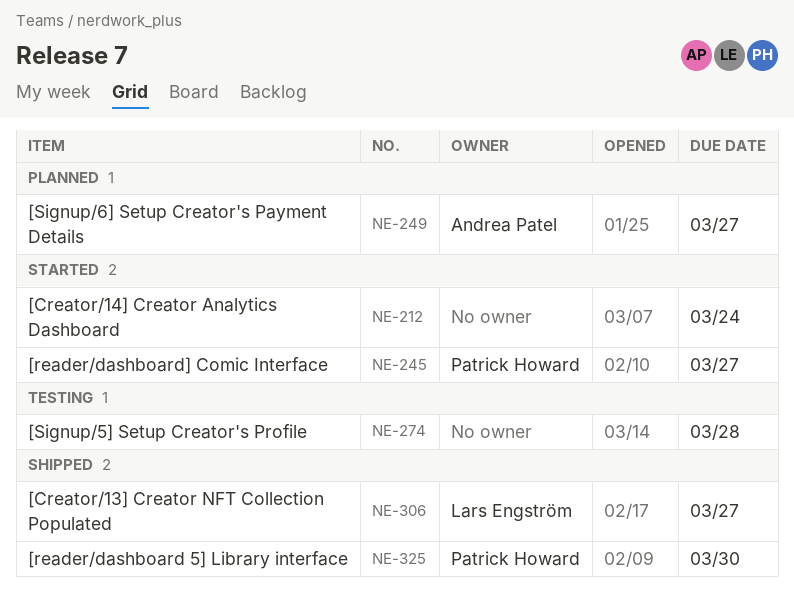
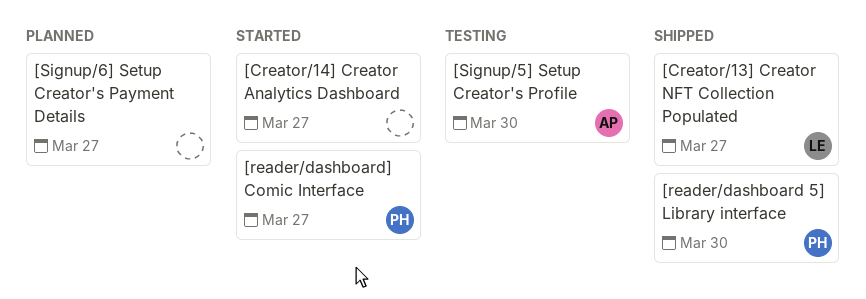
[Creator/14] Creator Analytics Dashboard, due: Mar 24 -> Mar 27
[Signup/5] Setup Creator's Profile, owner: none -> Andrea Patel
[Signup/5] Setup Creator's Profile, due: Mar 28 -> Mar 30
[Signup/6] Setup Creator's Payment Details, owner: Andrea Patel -> none

